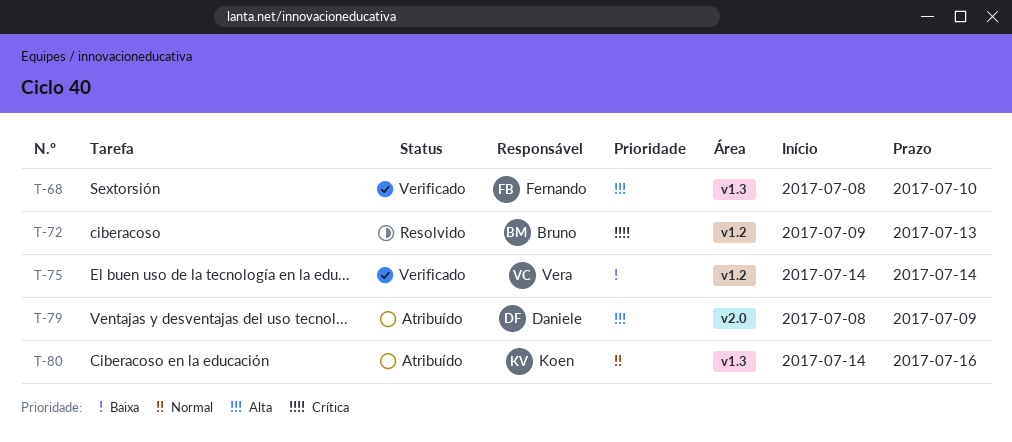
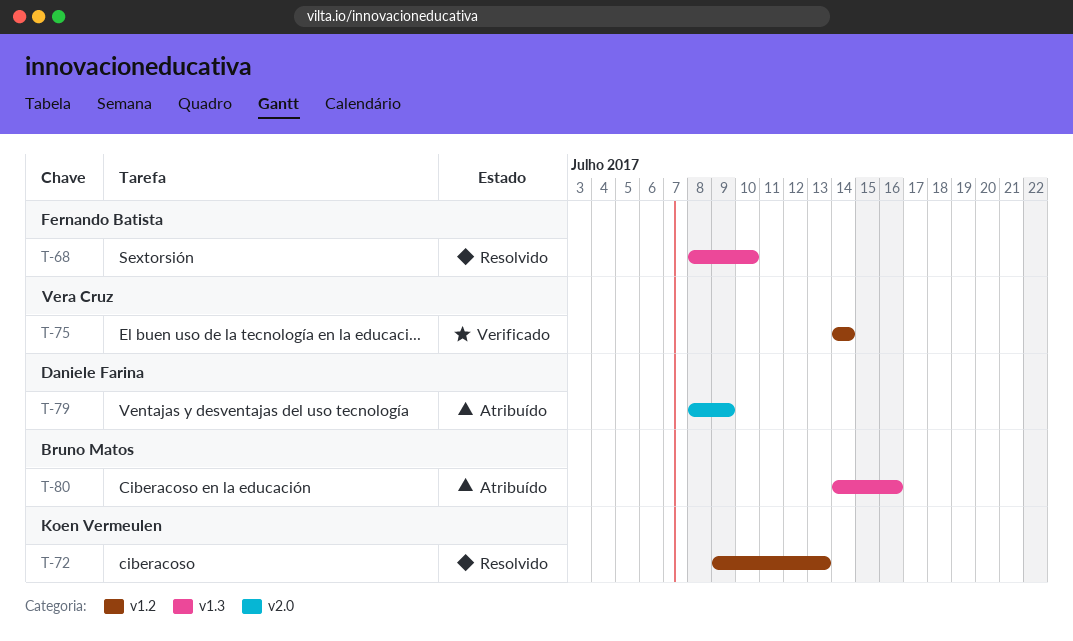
T-68, status: Verificado -> Resolvido
T-72, owner: Bruno Matos -> Koen Vermeulen
T-80, owner: Koen Vermeulen -> Bruno Matos

